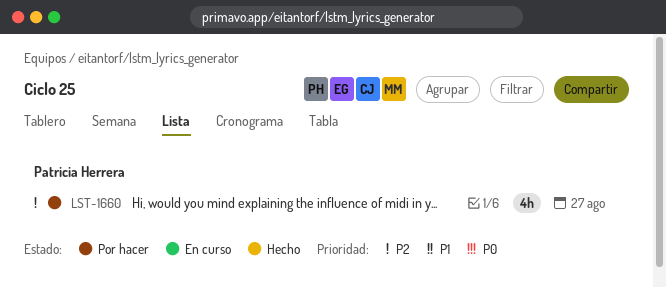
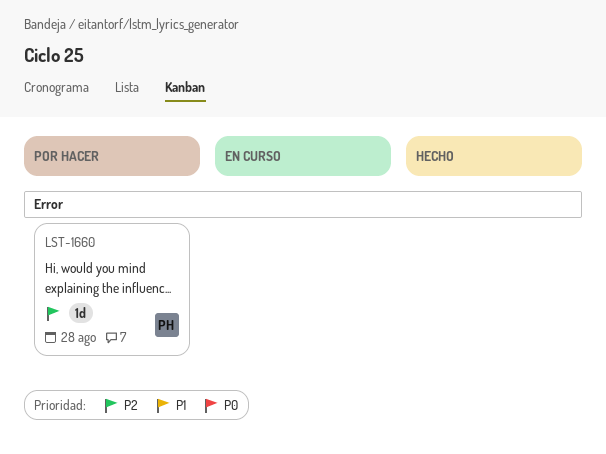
LST-1660, estimate: 4h -> 1d
LST-1660, due: Aug 27 -> Aug 28

